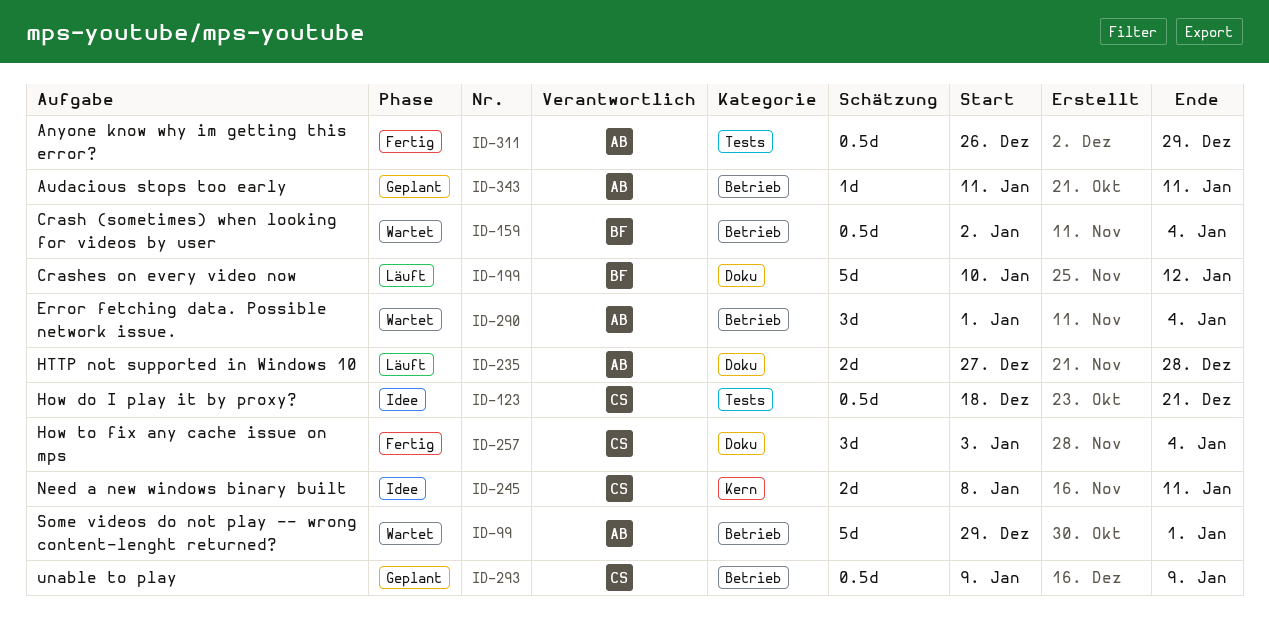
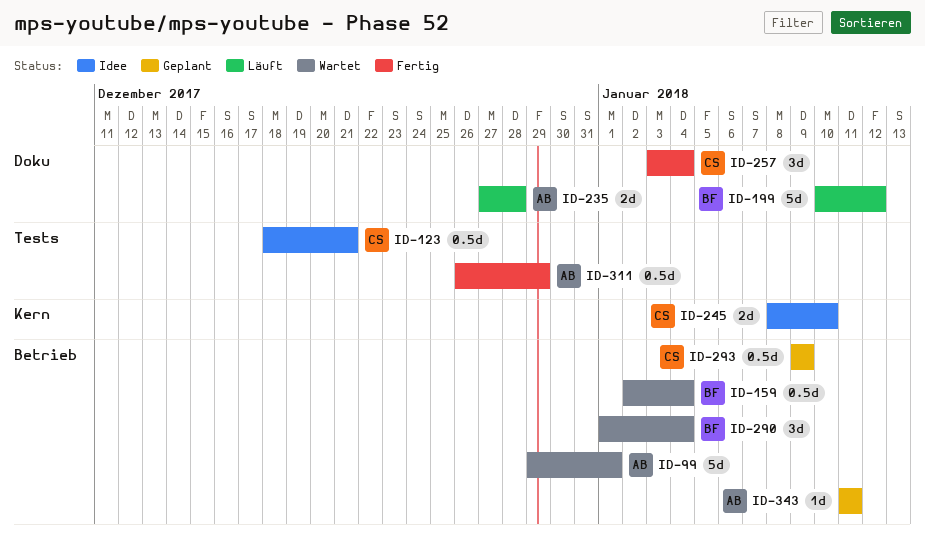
ID-245, due: Jan 11 -> Jan 10
ID-290, owner: AB -> BF

